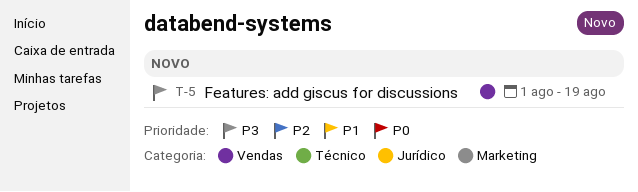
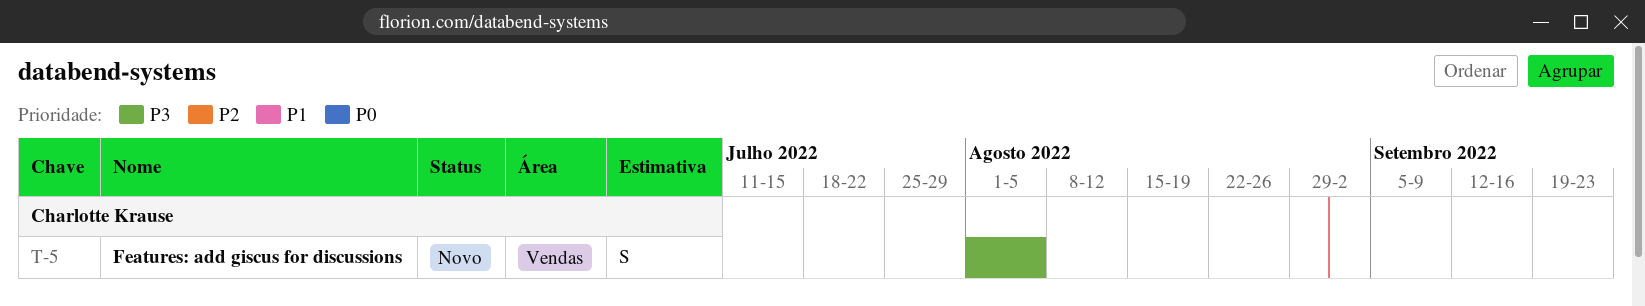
T-5, due: Aug 19 -> Aug 5

